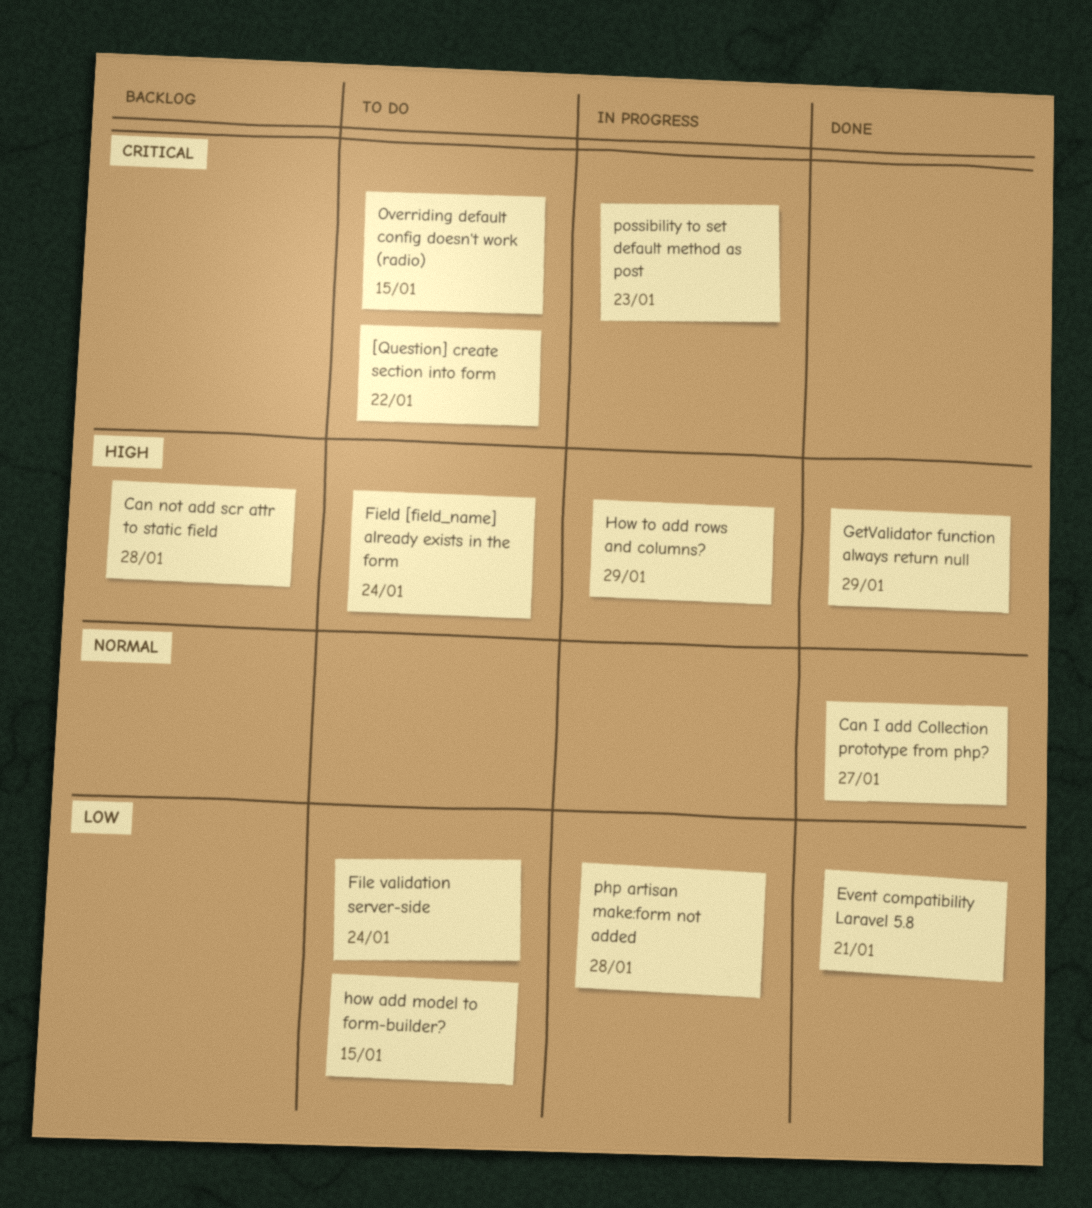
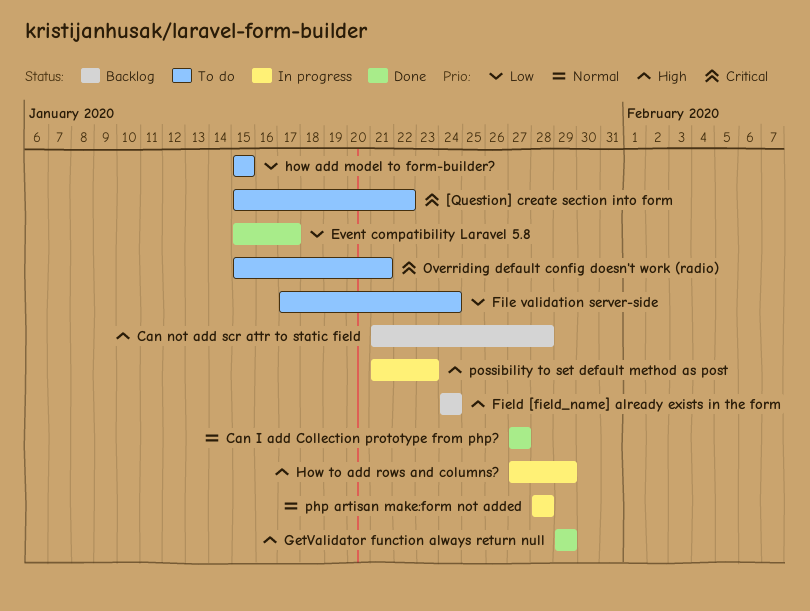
Event compatibility Laravel 5.8, due: Jan 21 -> Jan 17
Field [field_name] already exists in the form, status: To do -> Backlog
Overriding default config doesn't work (radio), due: Jan 15 -> Jan 21
php artisan make:form not added, priority: Low -> Normal
possibility to set default method as post, priority: Critical -> High

